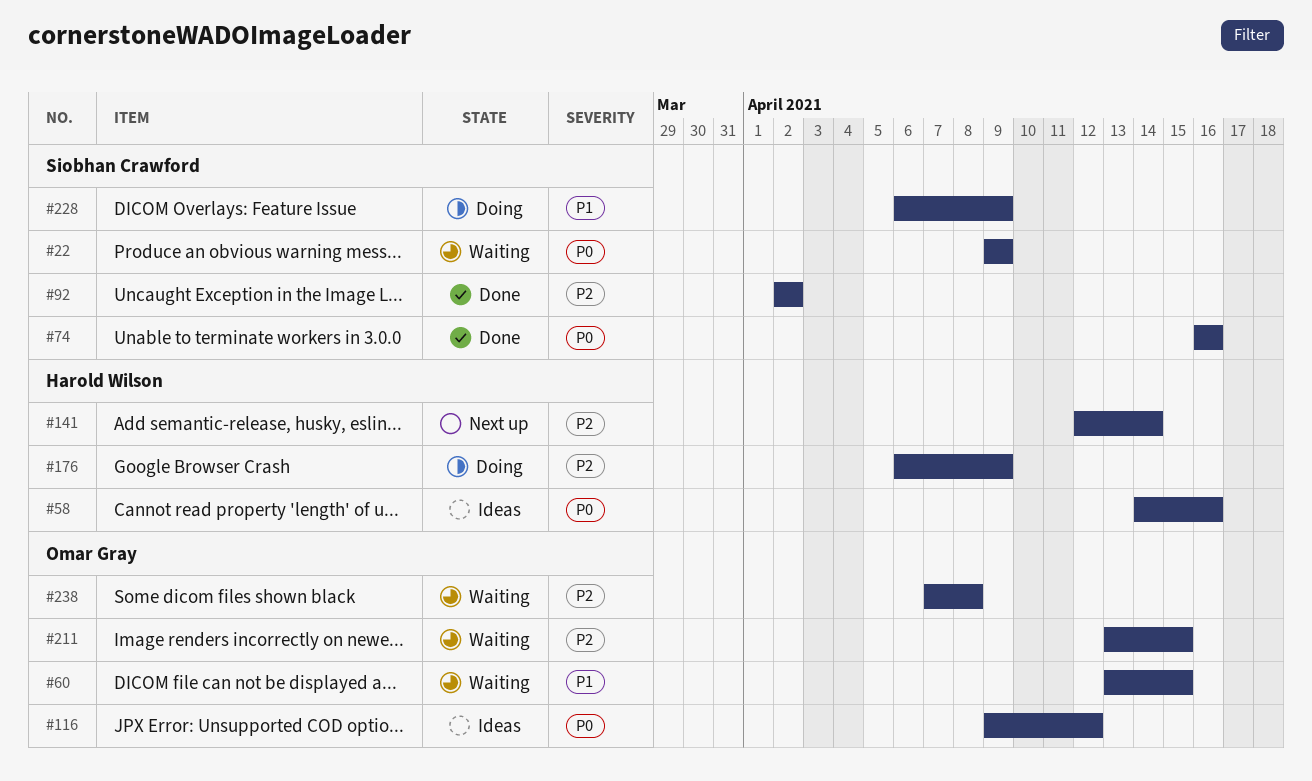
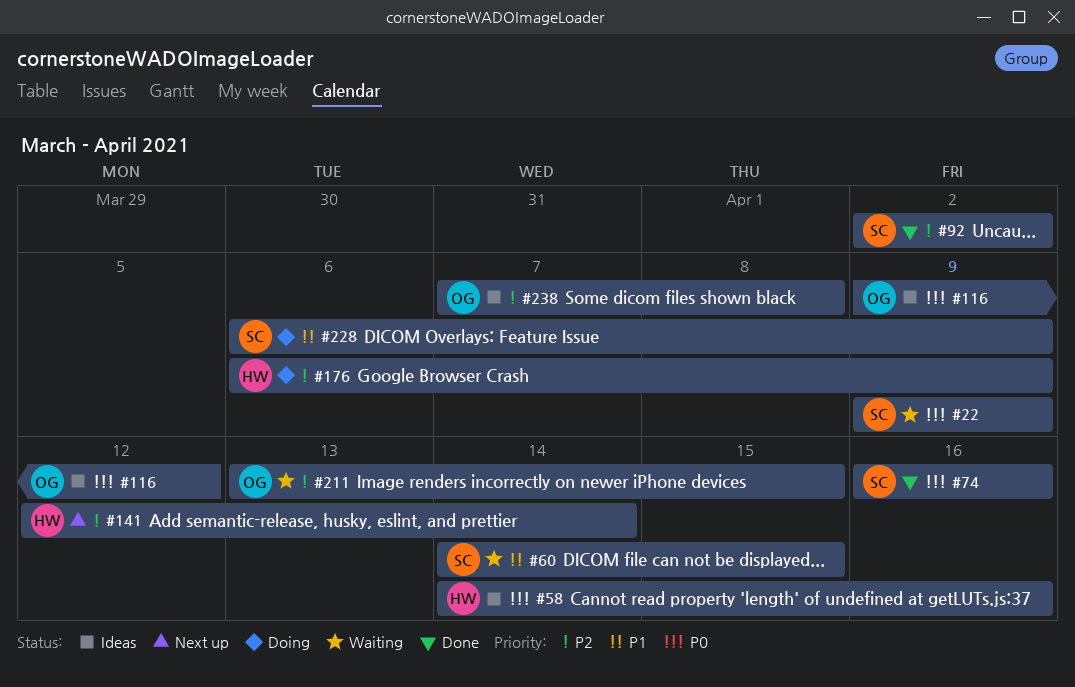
#60, owner: Omar Gray -> Siobhan Crawford
#60, start: Apr 13 -> Apr 14
#238, status: Waiting -> Ideas

